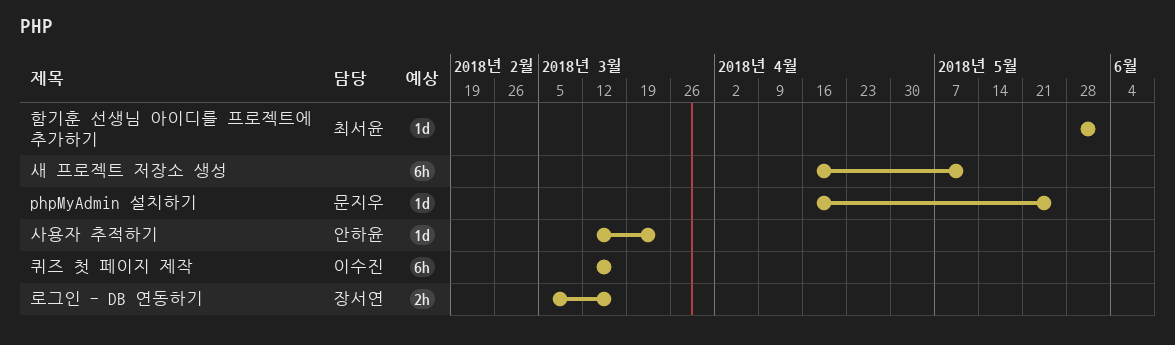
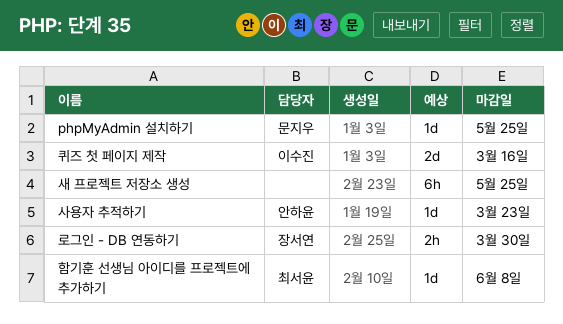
로그인 - DB 연동하기, due: Mar 16 -> Mar 30
새 프로젝트 저장소 생성, due: May 11 -> May 25
퀴즈 첫 페이지 제작, estimate: 6h -> 2d
함기훈 선생님 아이디를 프로젝트에 추가하기, due: Jun 1 -> Jun 8

